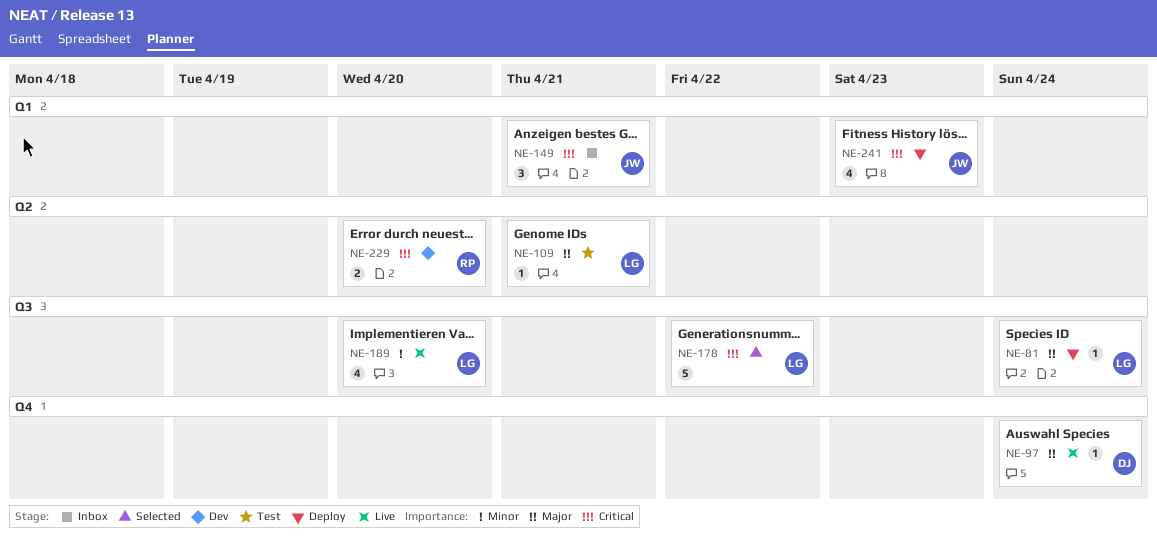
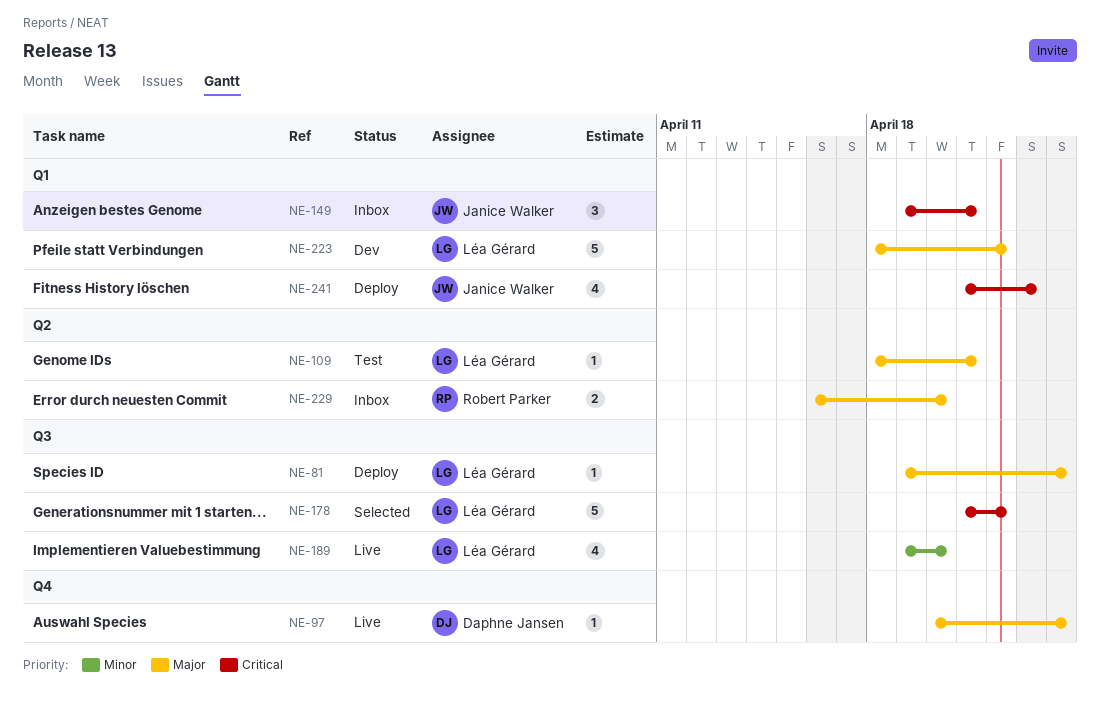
NE-223: none -> present
NE-229, status: Dev -> Inbox
NE-229, priority: Critical -> Major

